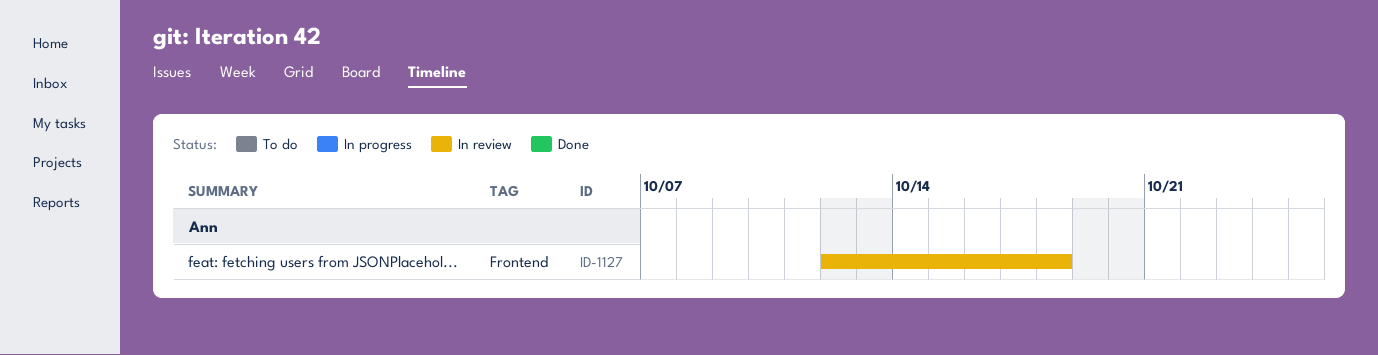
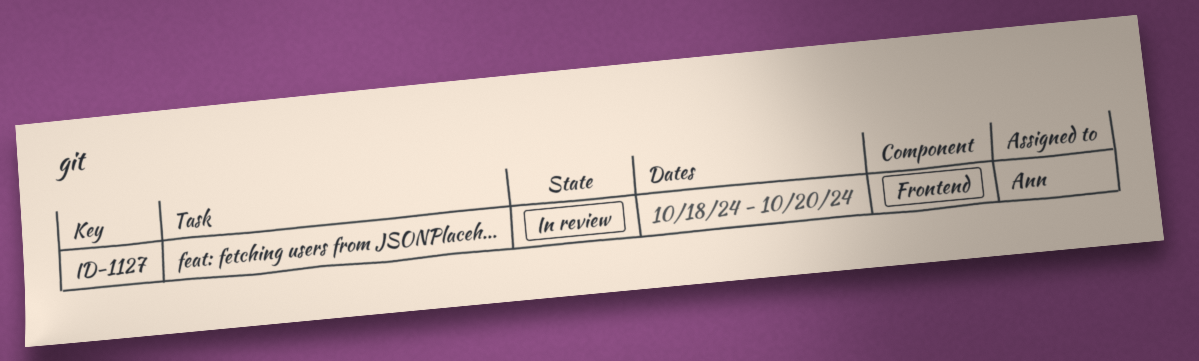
ID-1127, start: Oct 12 -> Oct 18
ID-1127, due: Oct 18 -> Oct 20

